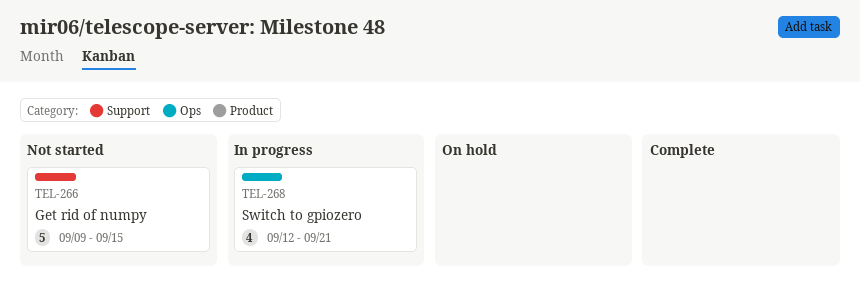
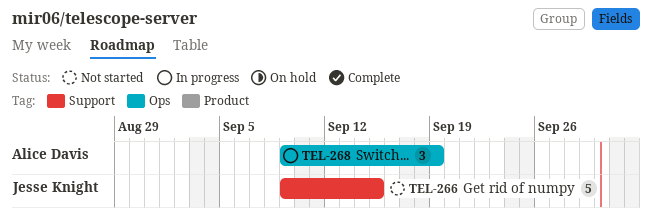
TEL-268, estimate: 4 -> 3
TEL-268, start: Sep 12 -> Sep 9
TEL-268, due: Sep 21 -> Sep 19

